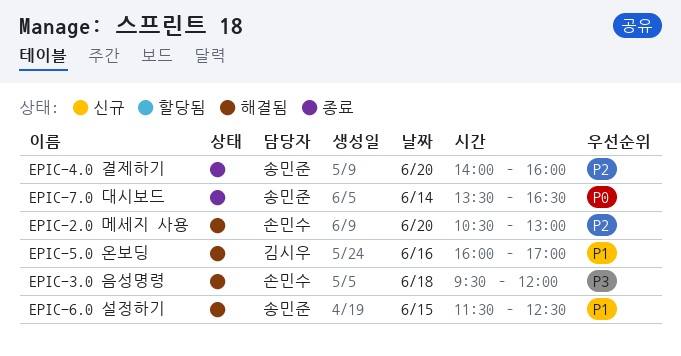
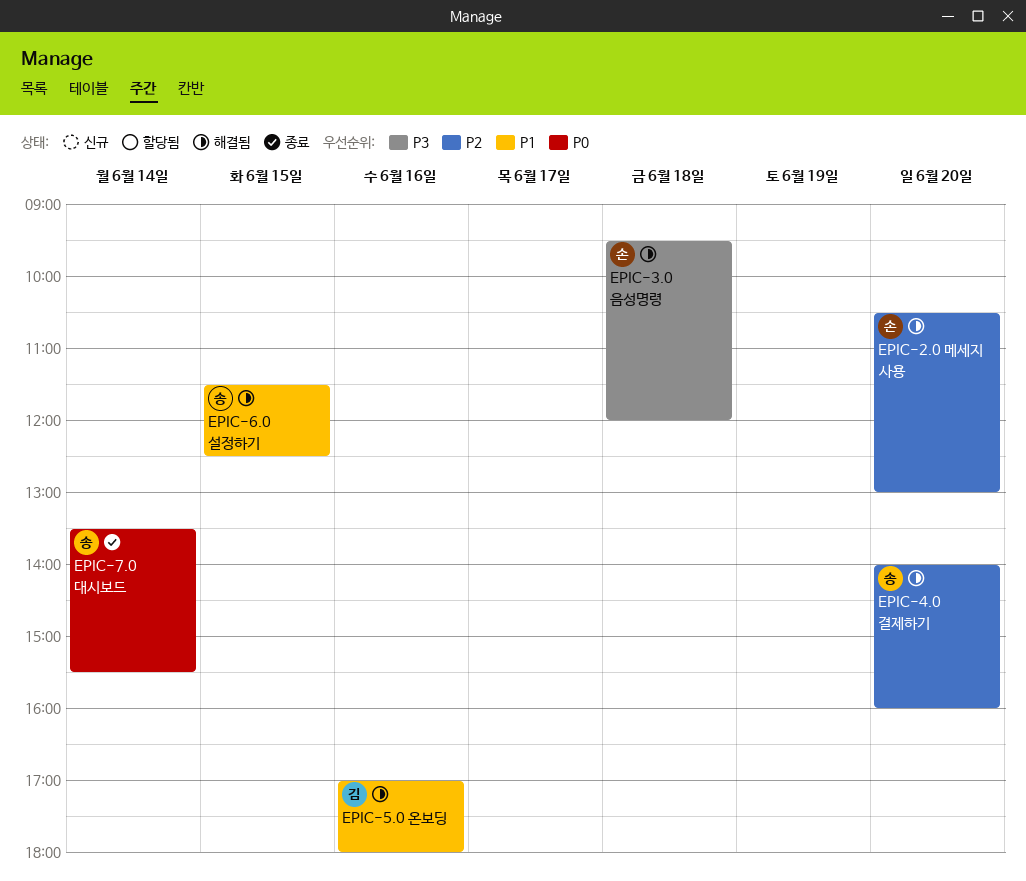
EPIC-4.0 결제하기, status: 종료 -> 해결됨
EPIC-5.0 온보딩, begins: 16:00 -> 17:00
EPIC-5.0 온보딩, ends: 17:00 -> 18:00
EPIC-7.0 대시보드, ends: 16:30 -> 15:30

